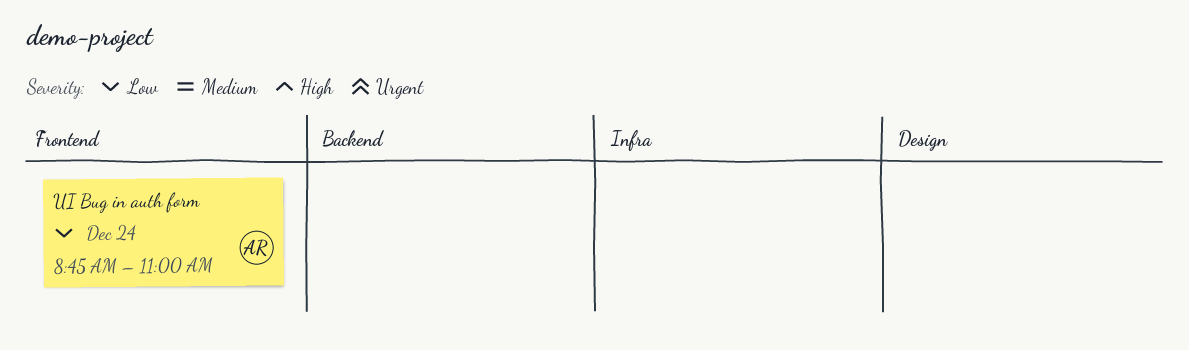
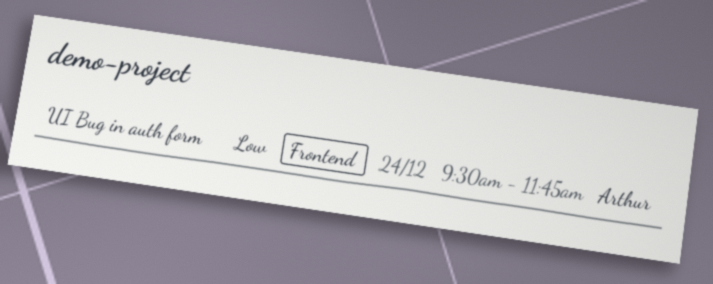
UI Bug in auth form, begins: 08:45 -> 09:30
UI Bug in auth form, ends: 11:00 -> 11:45

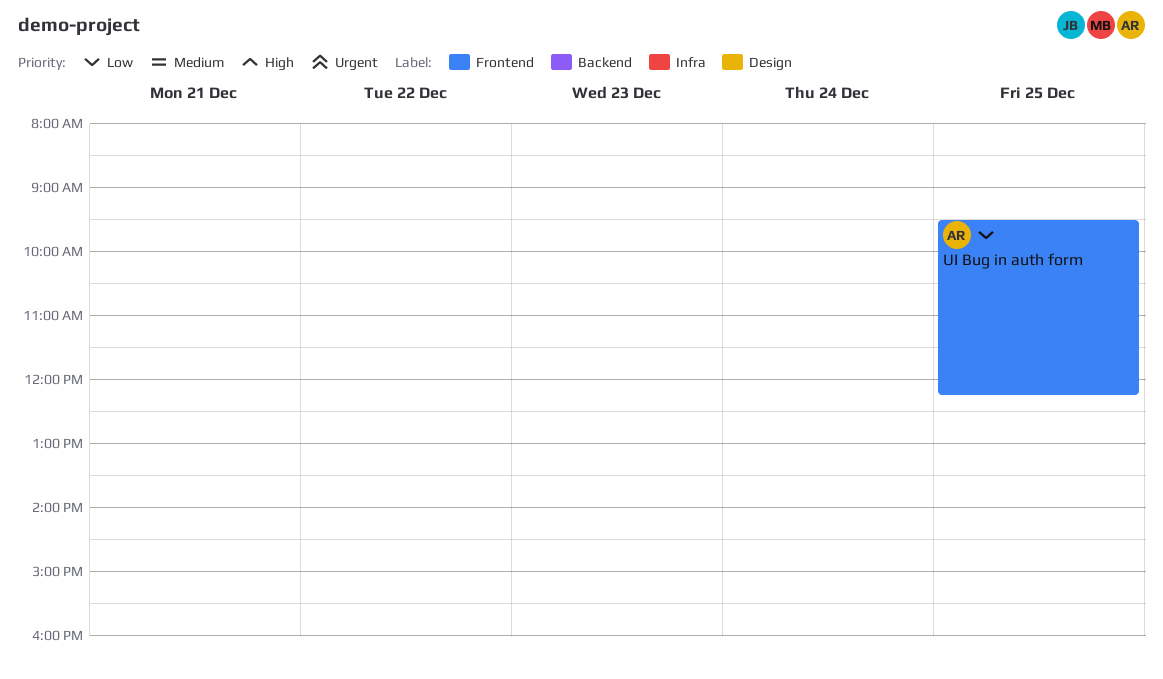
UI Bug in auth form, day: Dec 24 -> Dec 25
UI Bug in auth form, ends: 11:45 -> 12:15

